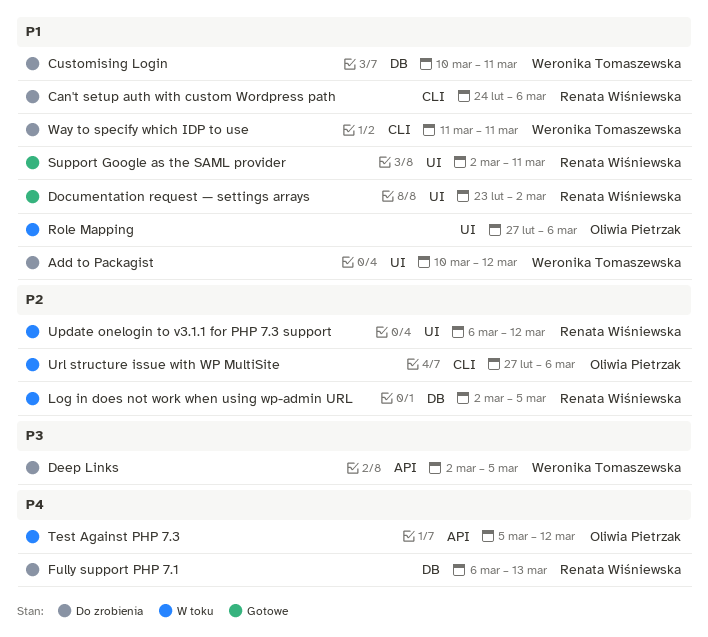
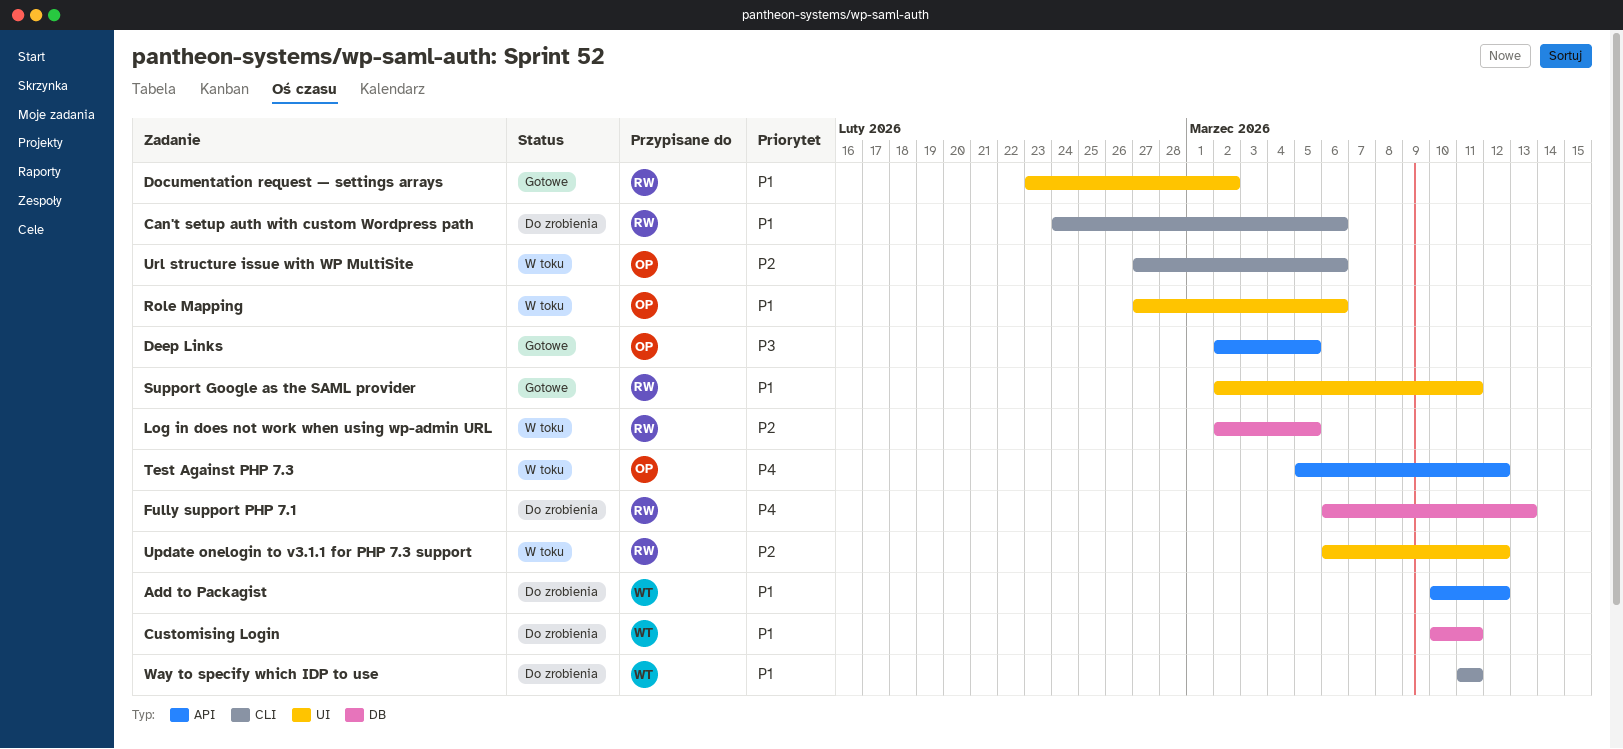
Add to Packagist, label: UI -> API
Deep Links, status: Do zrobienia -> Gotowe
Deep Links, owner: Weronika Tomaszewska -> Oliwia Pietrzak

